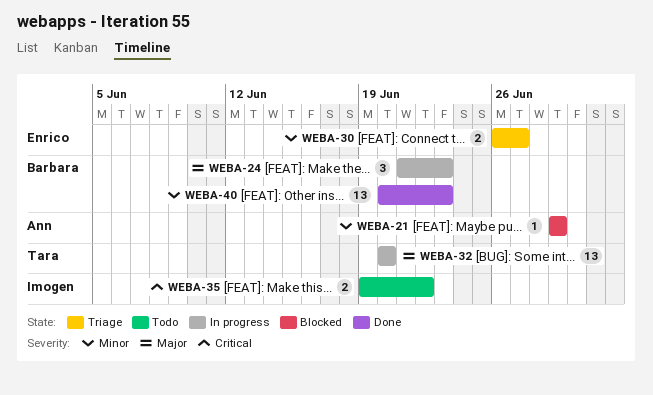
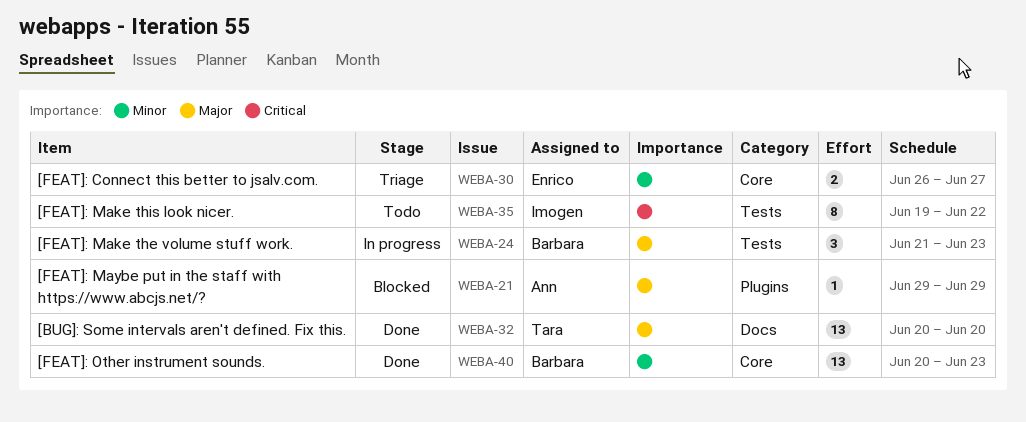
WEBA-21, priority: Minor -> Major
WEBA-32, status: In progress -> Done
WEBA-35, estimate: 2 -> 8

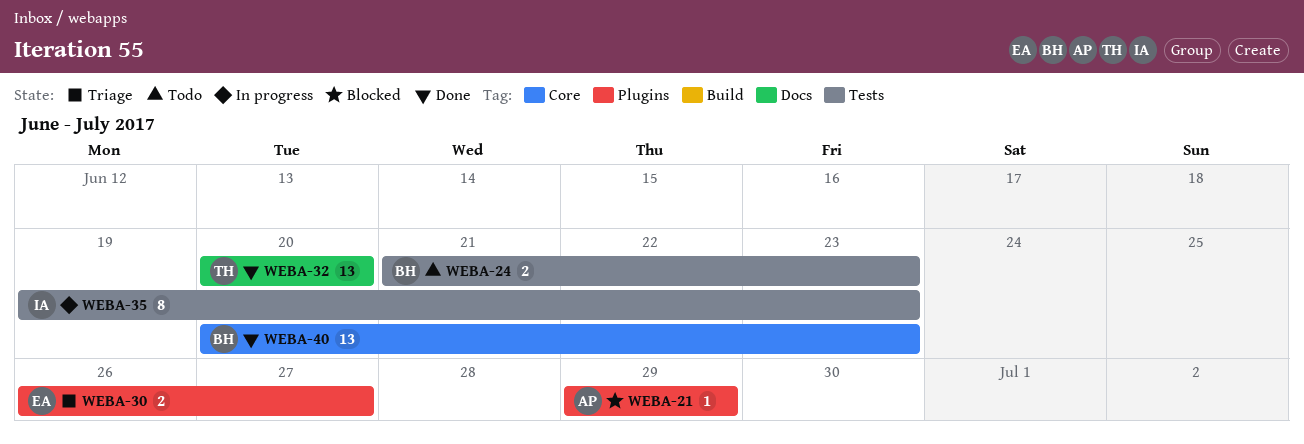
WEBA-24, status: In progress -> Todo
WEBA-24, estimate: 3 -> 2
WEBA-30, label: Core -> Plugins
WEBA-35, status: Todo -> In progress
WEBA-35, due: Jun 22 -> Jun 23

